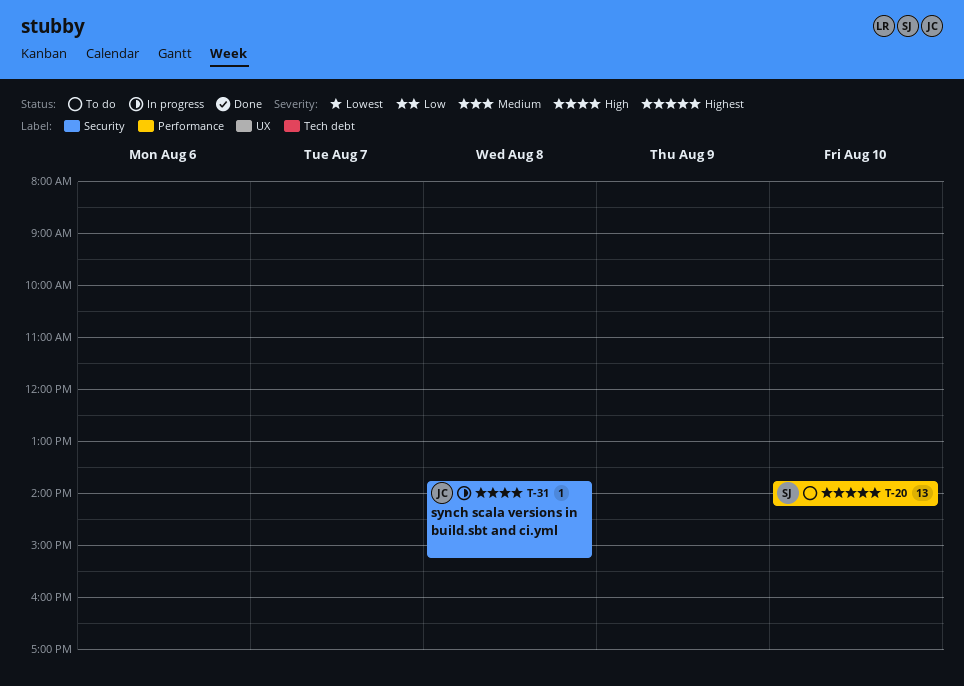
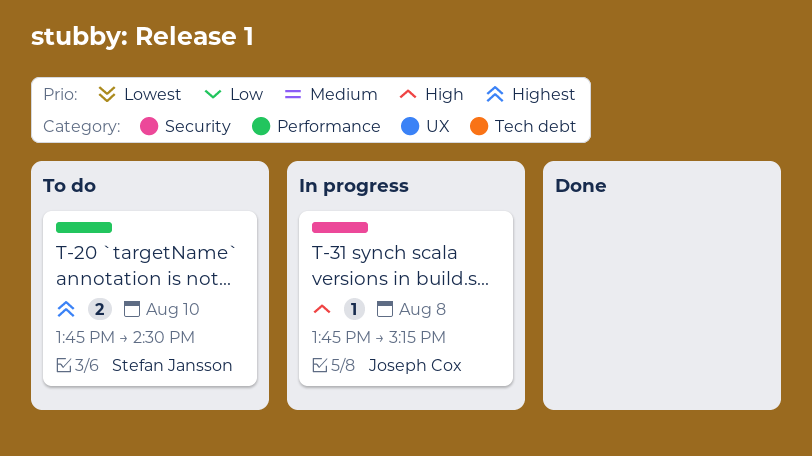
T-20, estimate: 13 -> 2
T-20, ends: 14:15 -> 14:30

